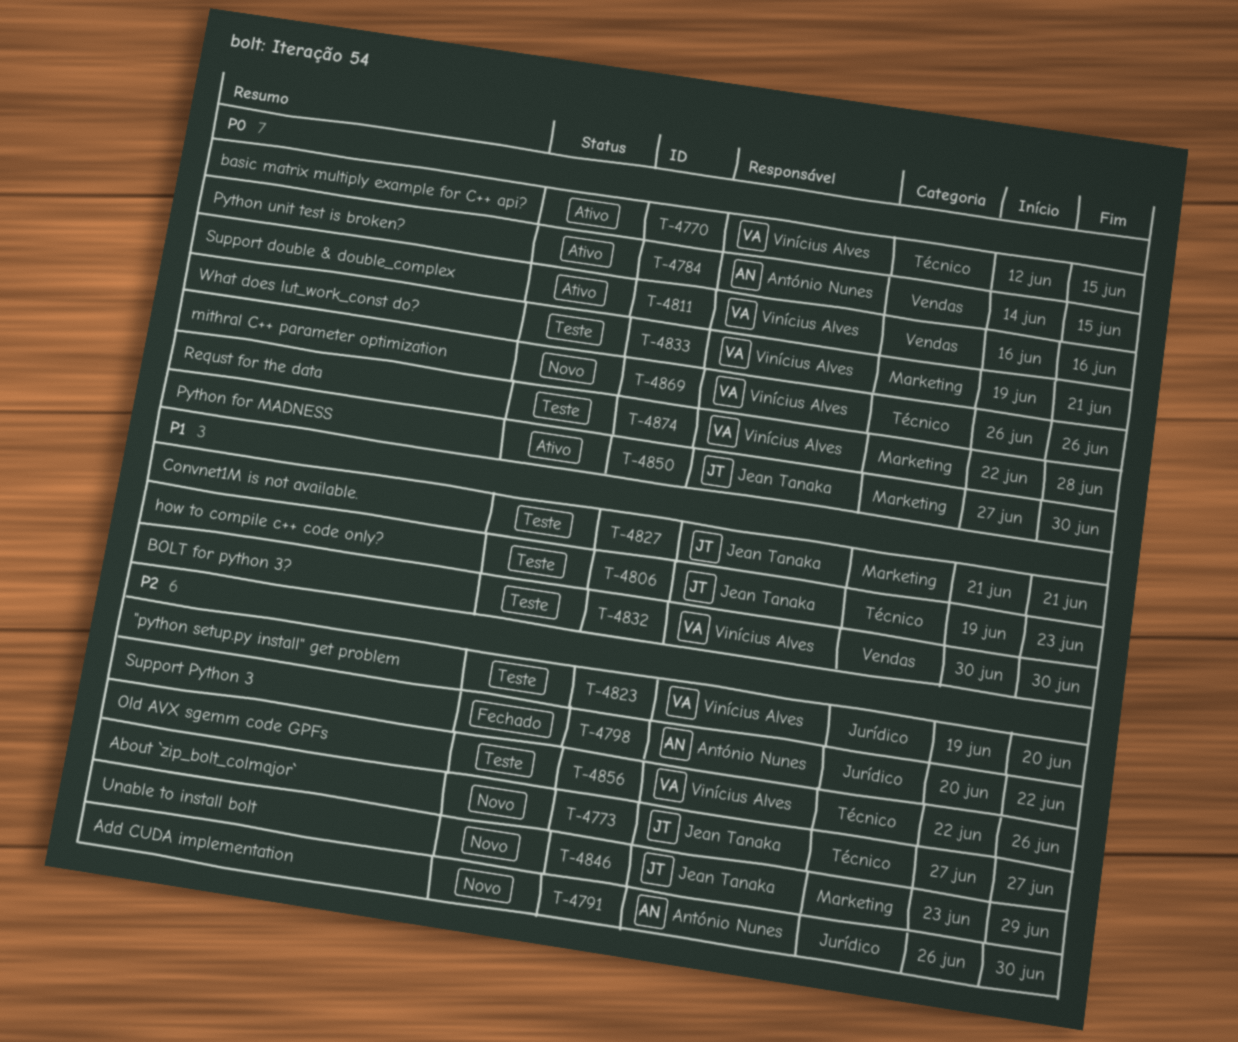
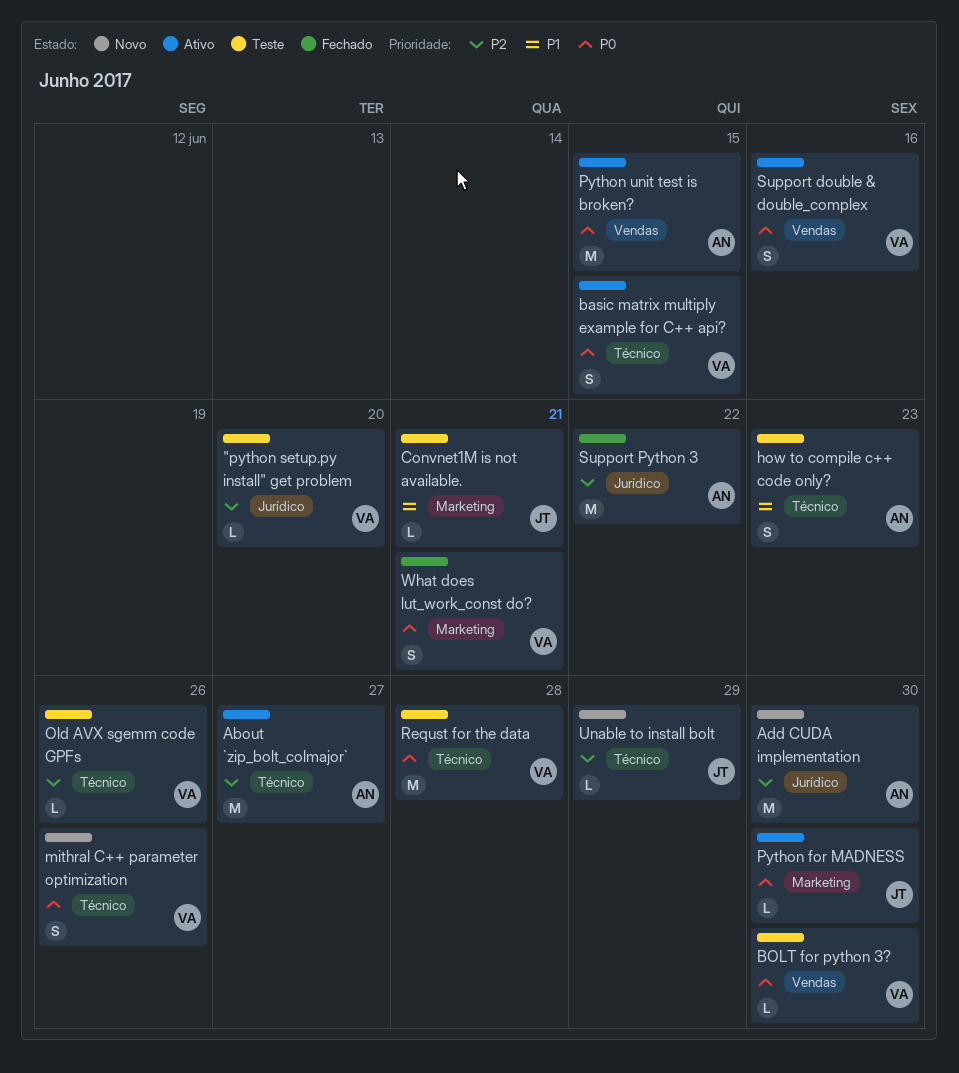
About `zip_bolt_colmajor`, status: Novo -> Ativo
About `zip_bolt_colmajor`, owner: Jean Tanaka -> António Nunes
BOLT for python 3?, priority: P1 -> P0
how to compile c++ code only?, owner: Jean Tanaka -> António Nunes
Requst for the data, label: Marketing -> Técnico
Unable to install bolt, label: Marketing -> Técnico
What does lut_work_const do?, status: Teste -> Fechado

